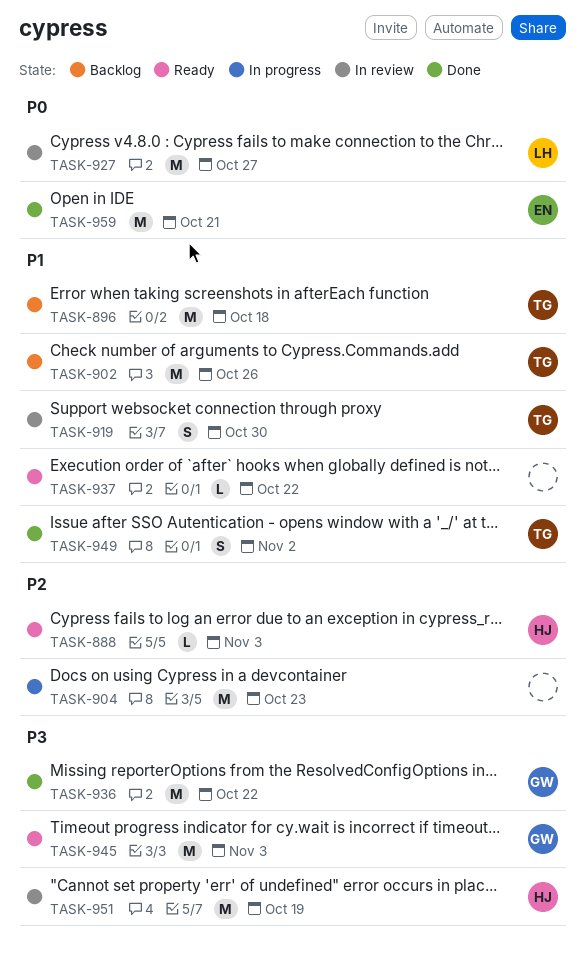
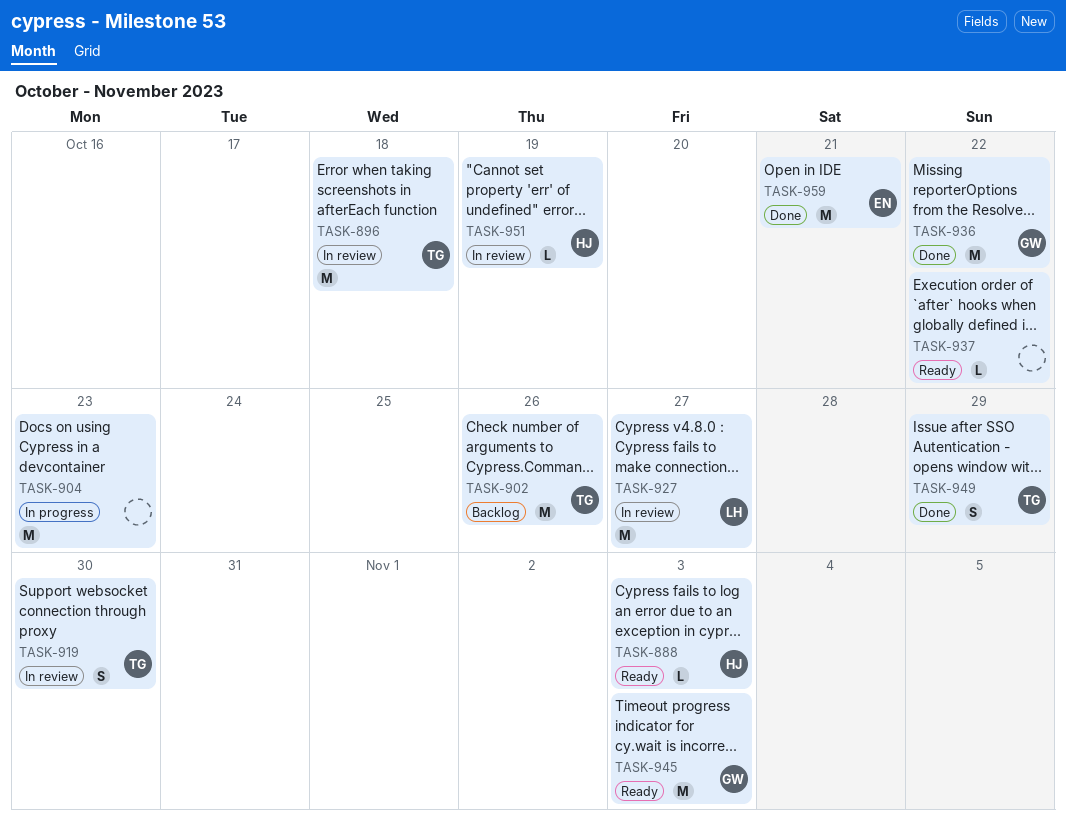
TASK-896, status: Backlog -> In review
TASK-949, due: Nov 2 -> Oct 29
TASK-951, estimate: M -> L

